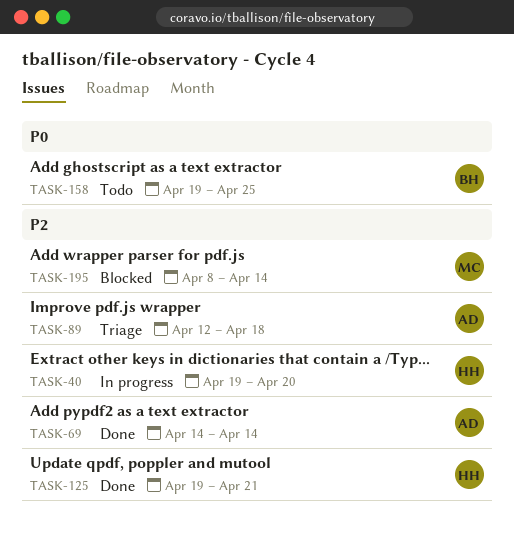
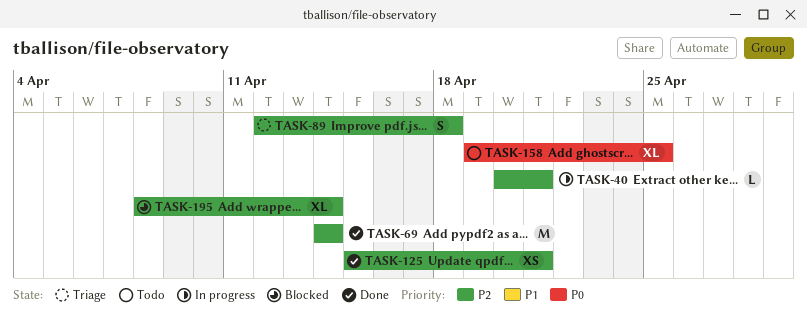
TASK-40, start: Apr 19 -> Apr 20
TASK-40, due: Apr 20 -> Apr 21
TASK-125, start: Apr 19 -> Apr 15

